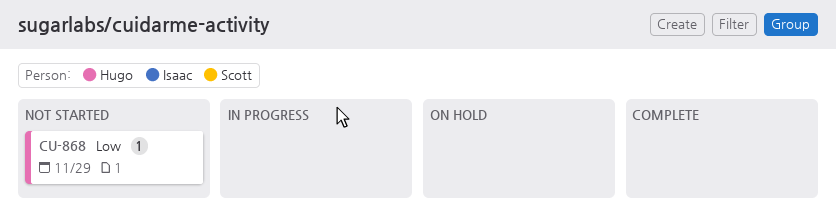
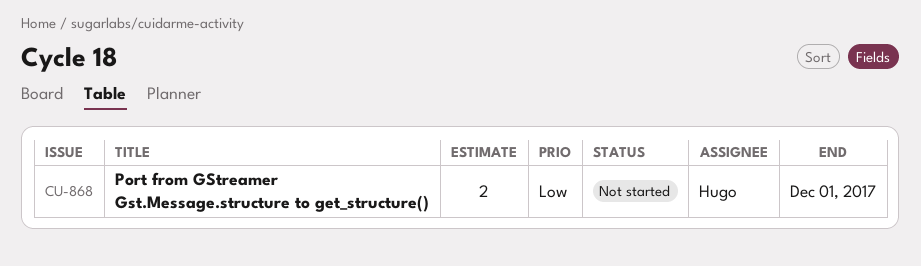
CU-868, estimate: 1 -> 2
CU-868, due: Nov 29 -> Dec 1

